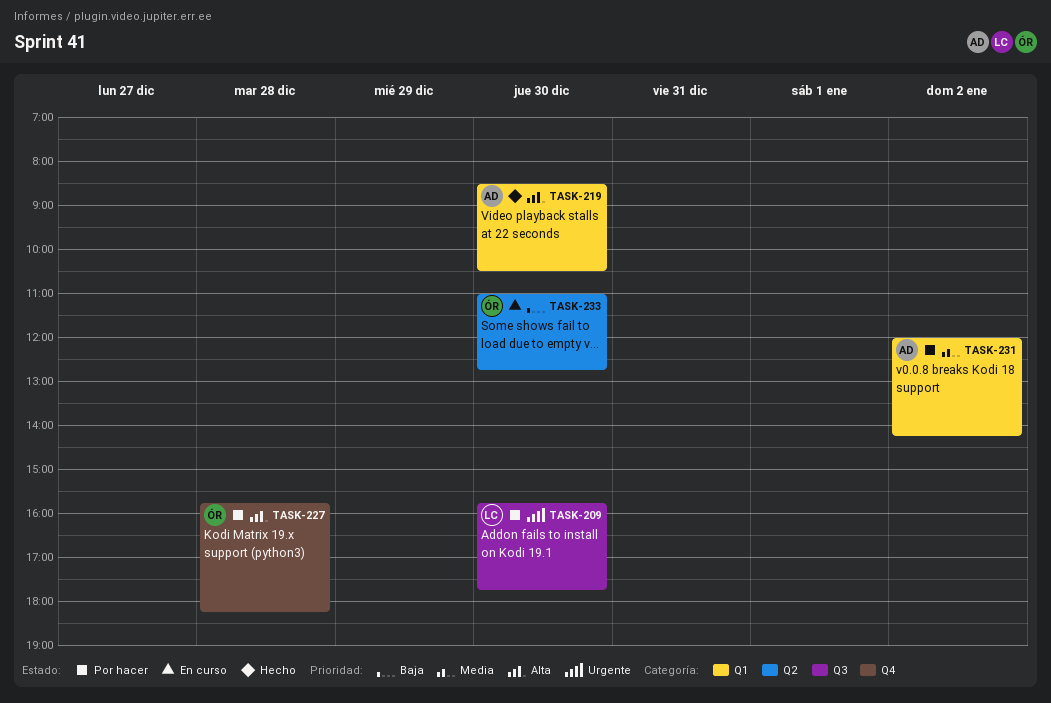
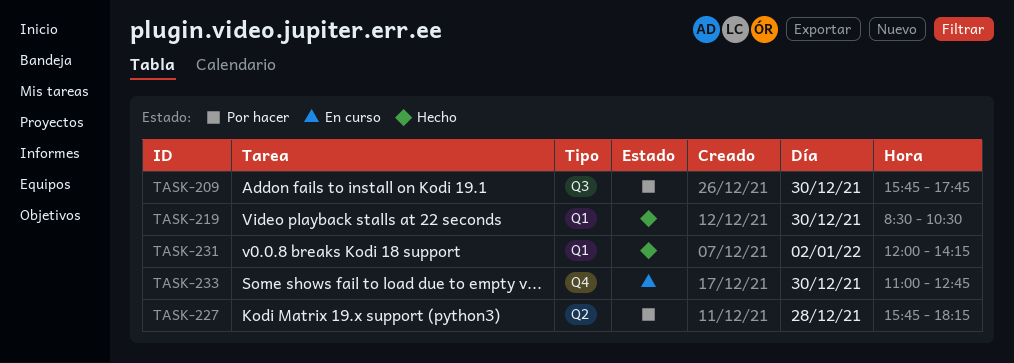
TASK-227, label: Q4 -> Q2
TASK-231, status: Por hacer -> Hecho
TASK-233, label: Q2 -> Q4

